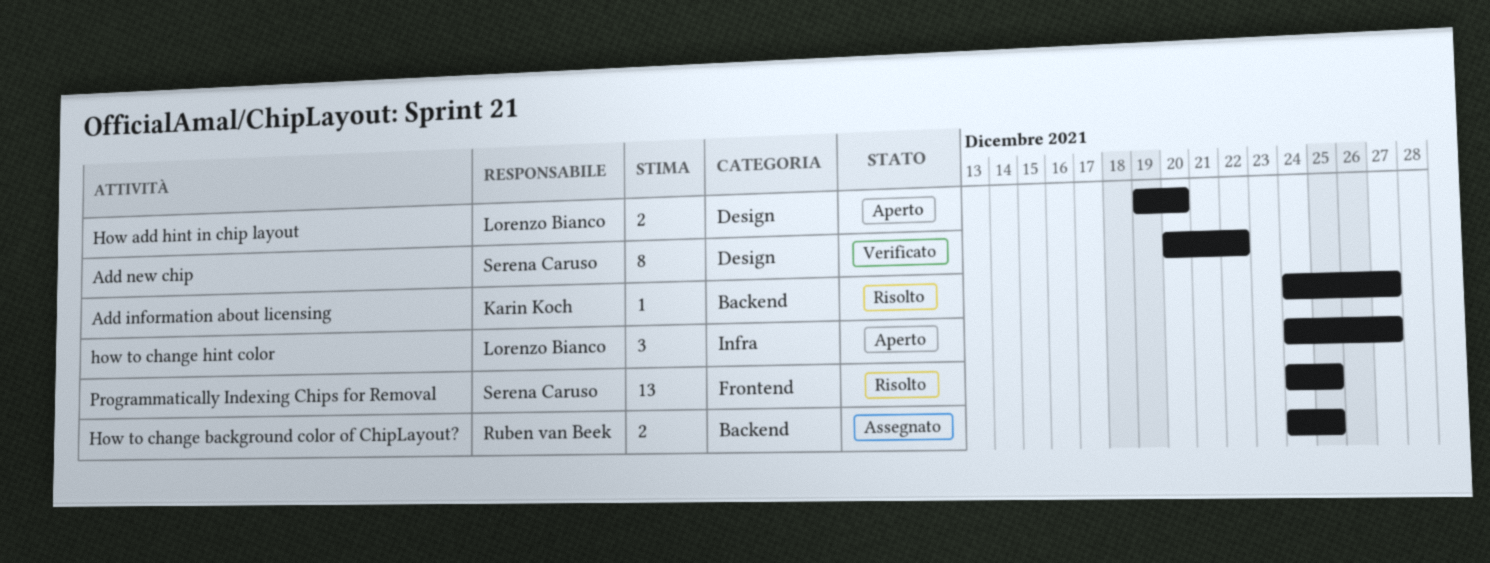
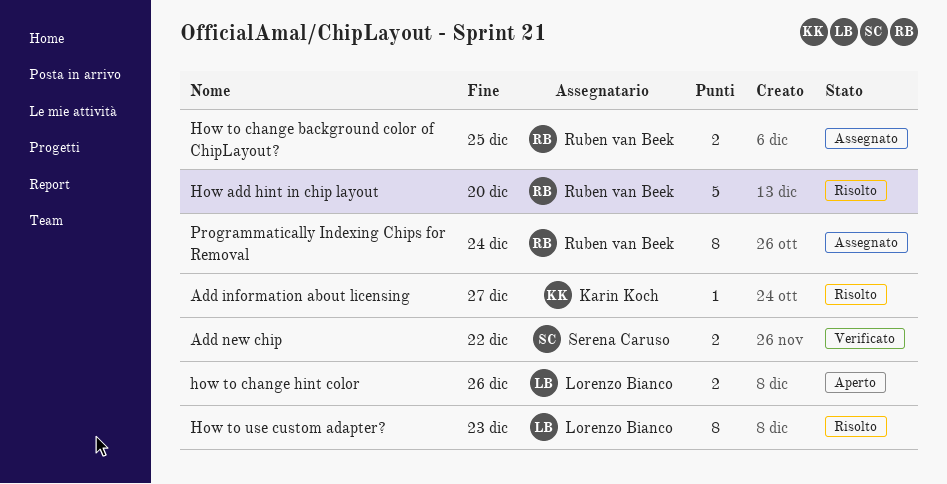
Add new chip, estimate: 8 -> 2
How add hint in chip layout, status: Aperto -> Risolto
How add hint in chip layout, owner: Lorenzo Bianco -> Ruben van Beek
How add hint in chip layout, estimate: 2 -> 5
how to change hint color, estimate: 3 -> 2
how to change hint color, due: Dec 27 -> Dec 26
How to use custom adapter?: none -> present
Programmatically Indexing Chips for Removal, status: Risolto -> Assegnato
Programmatically Indexing Chips for Removal, owner: Serena Caruso -> Ruben van Beek
Programmatically Indexing Chips for Removal, estimate: 13 -> 8
Programmatically Indexing Chips for Removal, due: Dec 25 -> Dec 24

